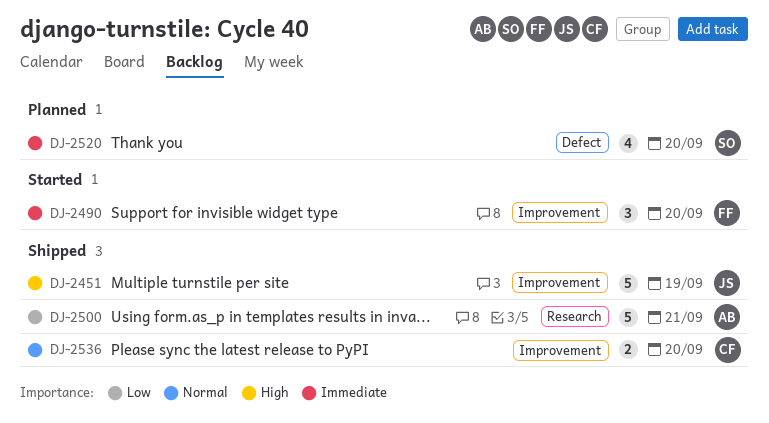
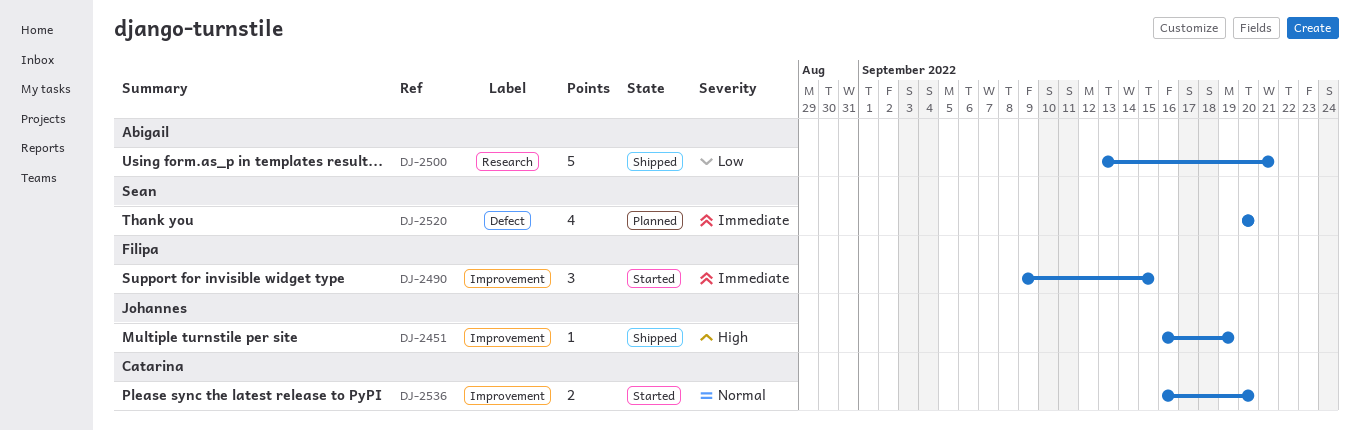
DJ-2451, estimate: 5 -> 1
DJ-2490, due: Sep 20 -> Sep 15
DJ-2536, status: Shipped -> Started

